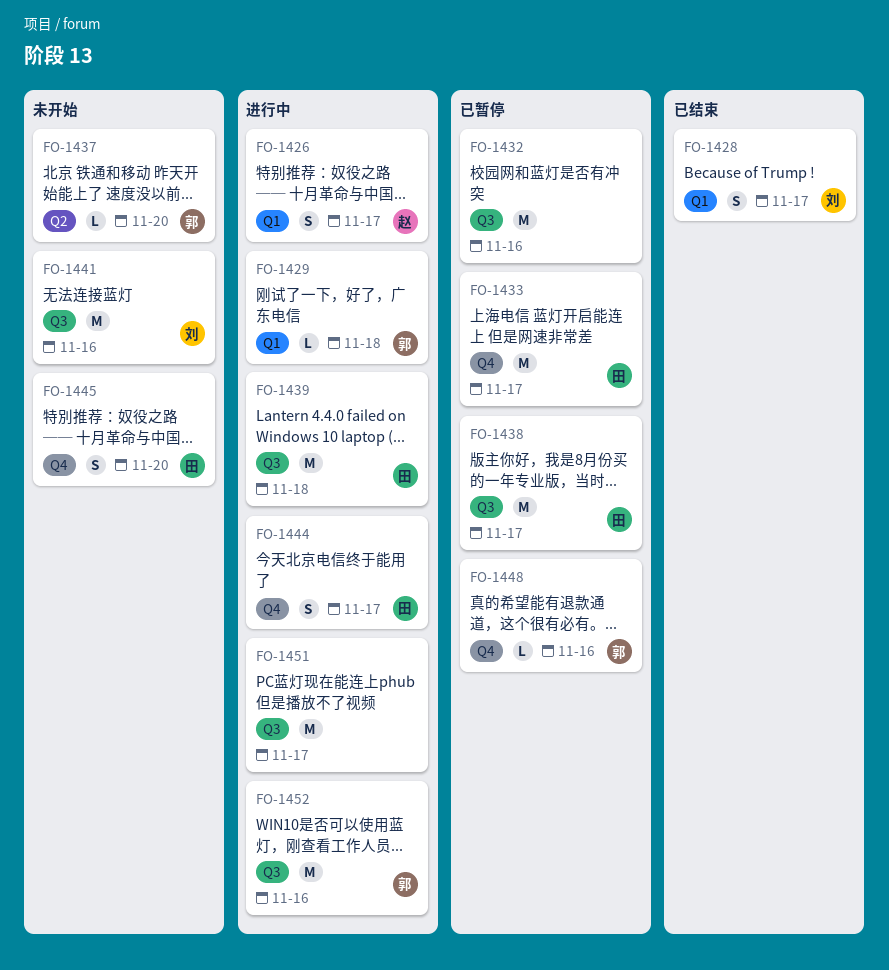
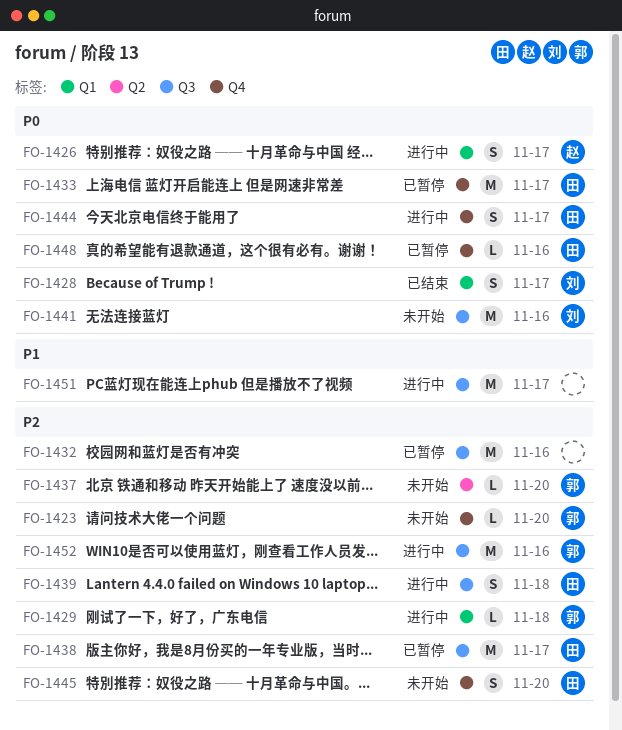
FO-1423: none -> present
FO-1439, estimate: M -> S
FO-1448, owner: 郭 -> 田

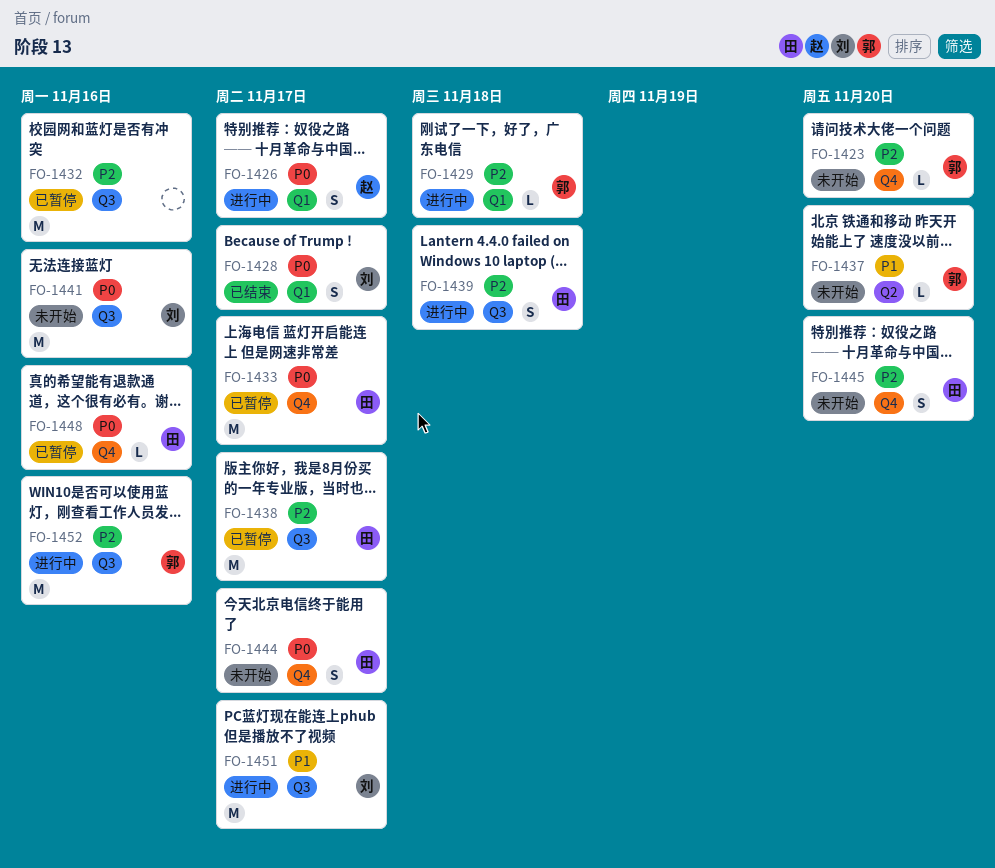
FO-1437, priority: P2 -> P1
FO-1444, status: 进行中 -> 未开始
FO-1451, owner: none -> 刘

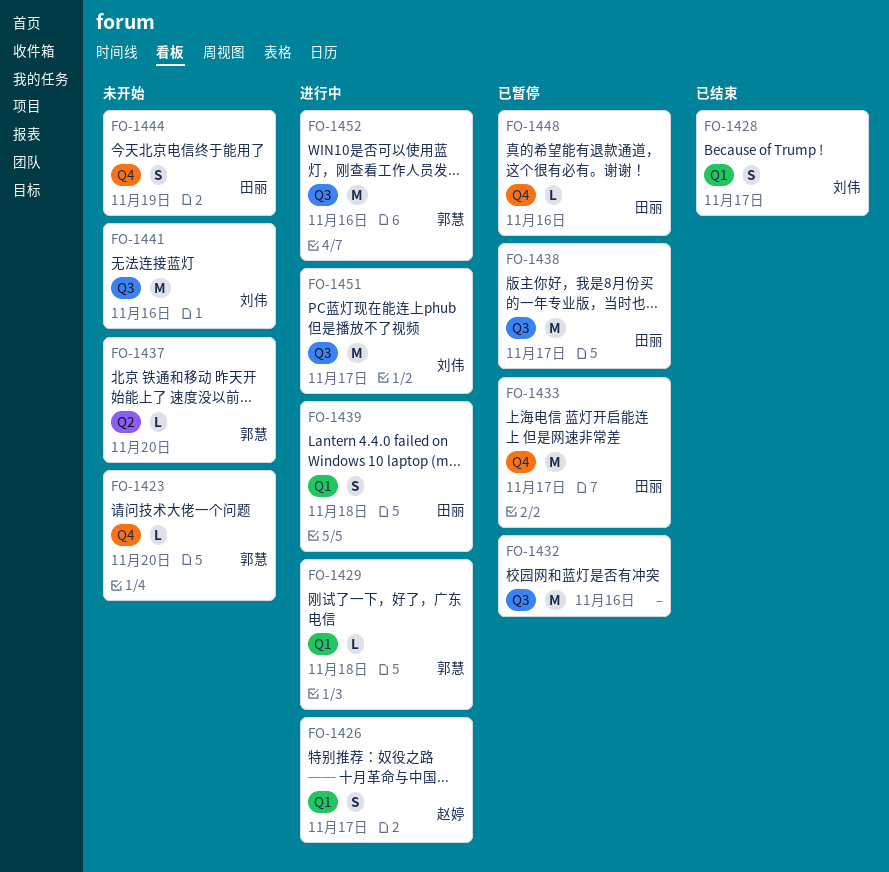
FO-1439, label: Q3 -> Q1
FO-1444, due: Nov 17 -> Nov 19
FO-1445: present -> none

